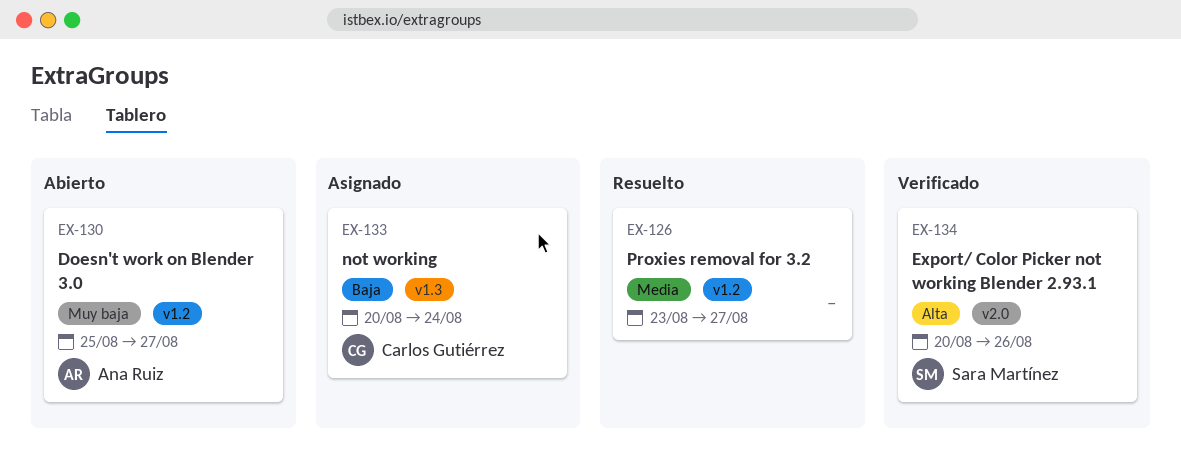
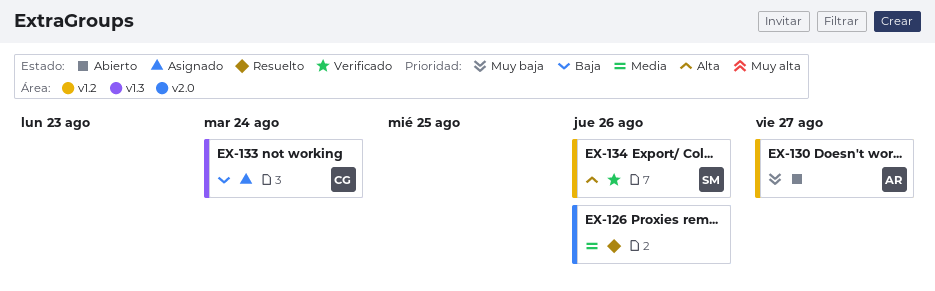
EX-126, label: v1.2 -> v2.0
EX-126, due: Aug 27 -> Aug 26
EX-134, label: v2.0 -> v1.2

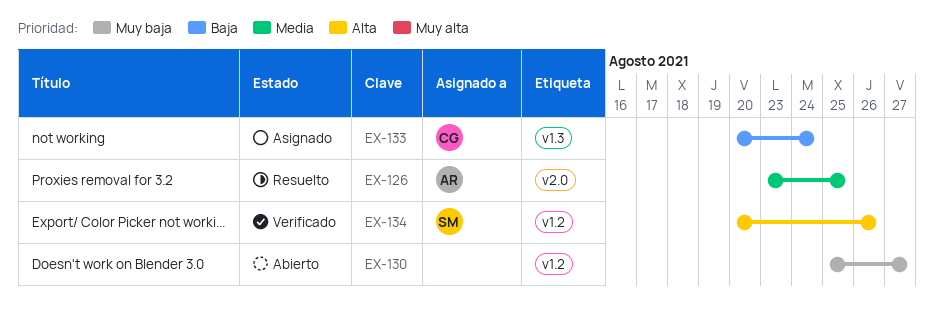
EX-126, owner: none -> AR
EX-126, due: Aug 26 -> Aug 25
EX-130, owner: AR -> none

